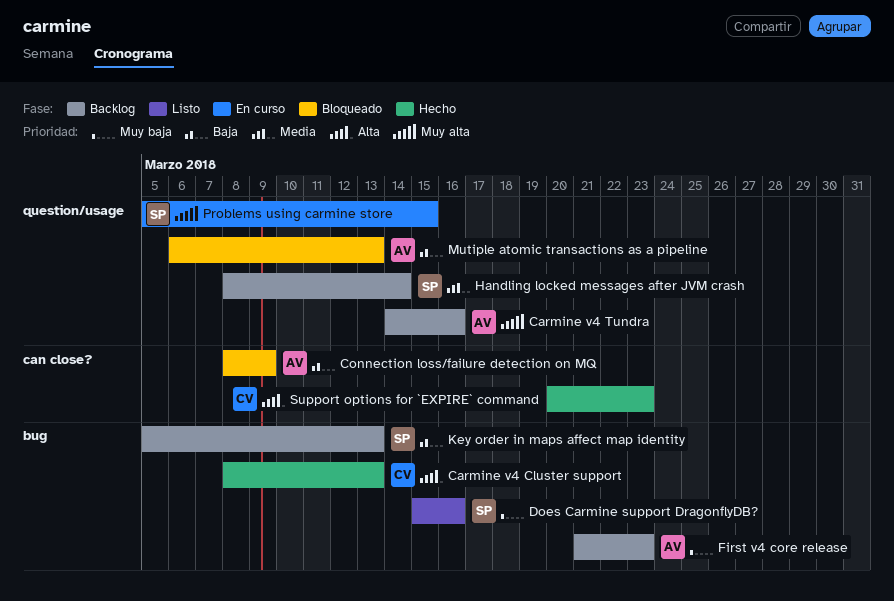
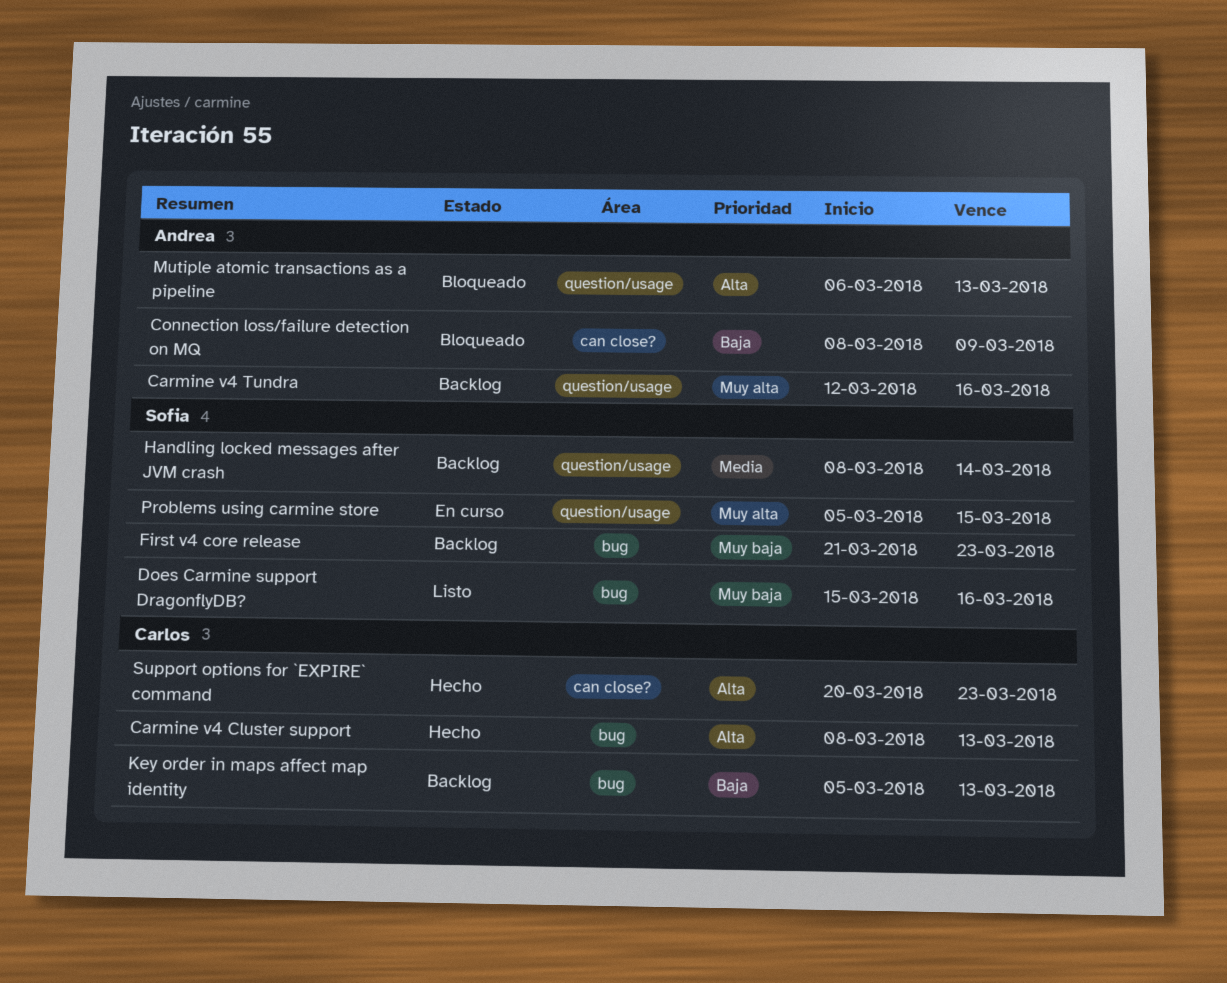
Carmine v4 Tundra, start: Mar 14 -> Mar 12
First v4 core release, owner: Andrea -> Sofia
Key order in maps affect map identity, owner: Sofia -> Carlos
Mutiple atomic transactions as a pipeline, priority: Baja -> Alta

